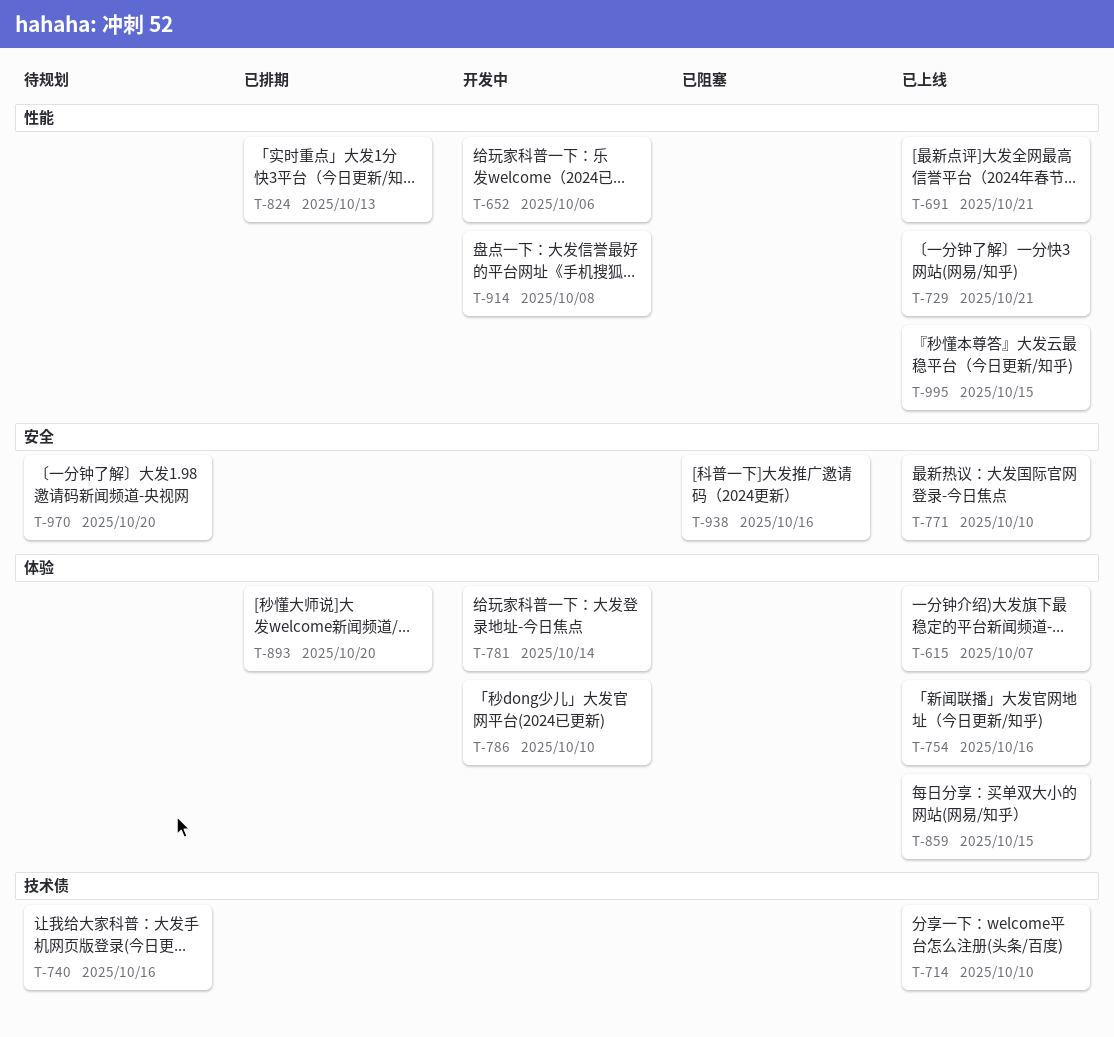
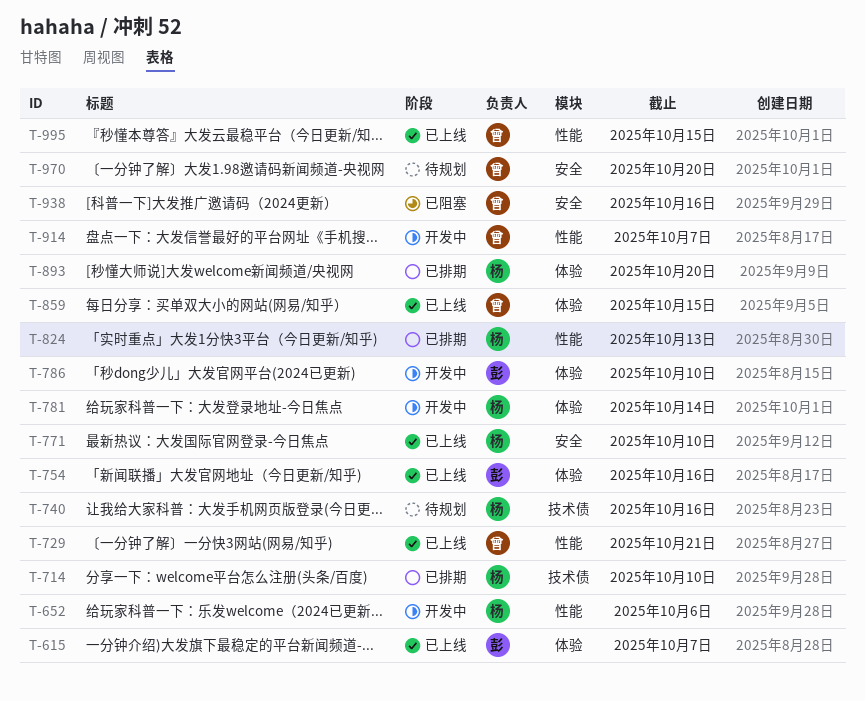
T-691: present -> none
T-714, status: 已上线 -> 已排期
T-914, due: Oct 8 -> Oct 7

